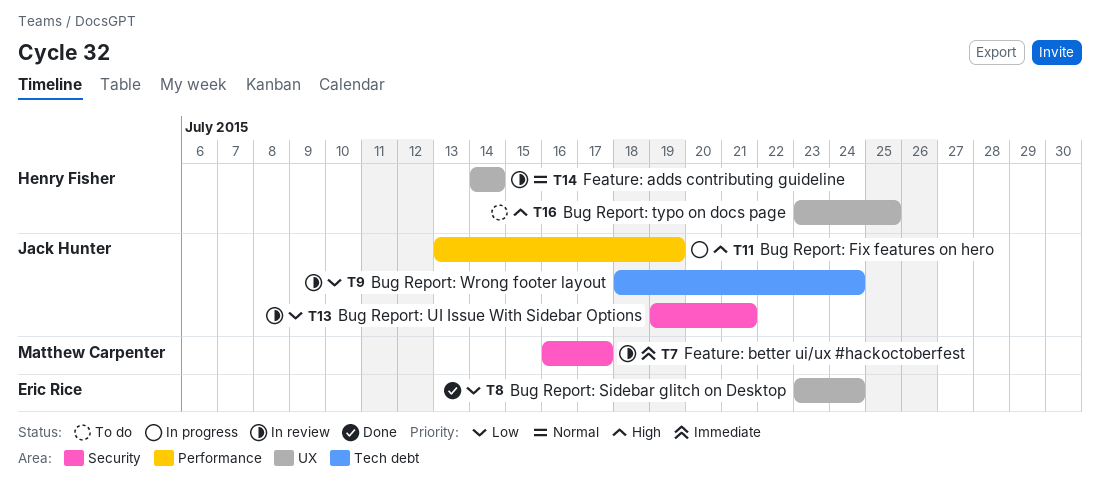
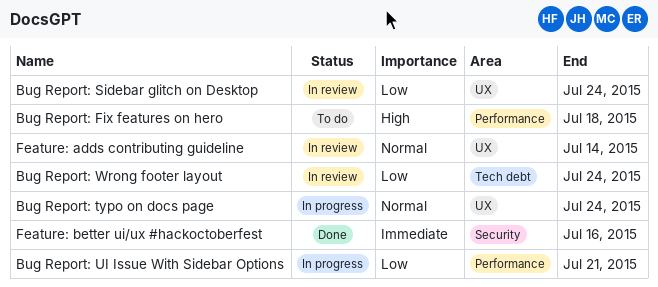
Bug Report: Fix features on hero, status: In progress -> To do
Bug Report: Fix features on hero, due: Jul 19 -> Jul 18
Bug Report: Sidebar glitch on Desktop, status: Done -> In review
Bug Report: typo on docs page, status: To do -> In progress
Bug Report: typo on docs page, priority: High -> Normal
Bug Report: typo on docs page, due: Jul 25 -> Jul 24
Bug Report: UI Issue With Sidebar Options, status: In review -> In progress
Bug Report: UI Issue With Sidebar Options, label: Security -> Performance
Feature: better ui/ux #hackoctoberfest, status: In review -> Done
Feature: better ui/ux #hackoctoberfest, due: Jul 17 -> Jul 16

